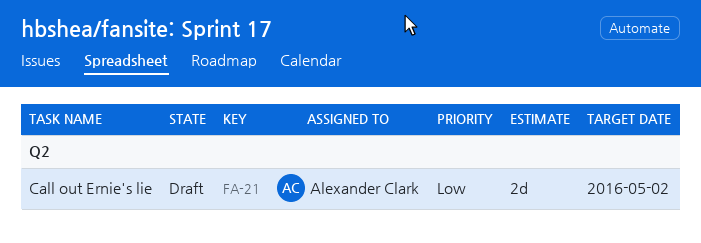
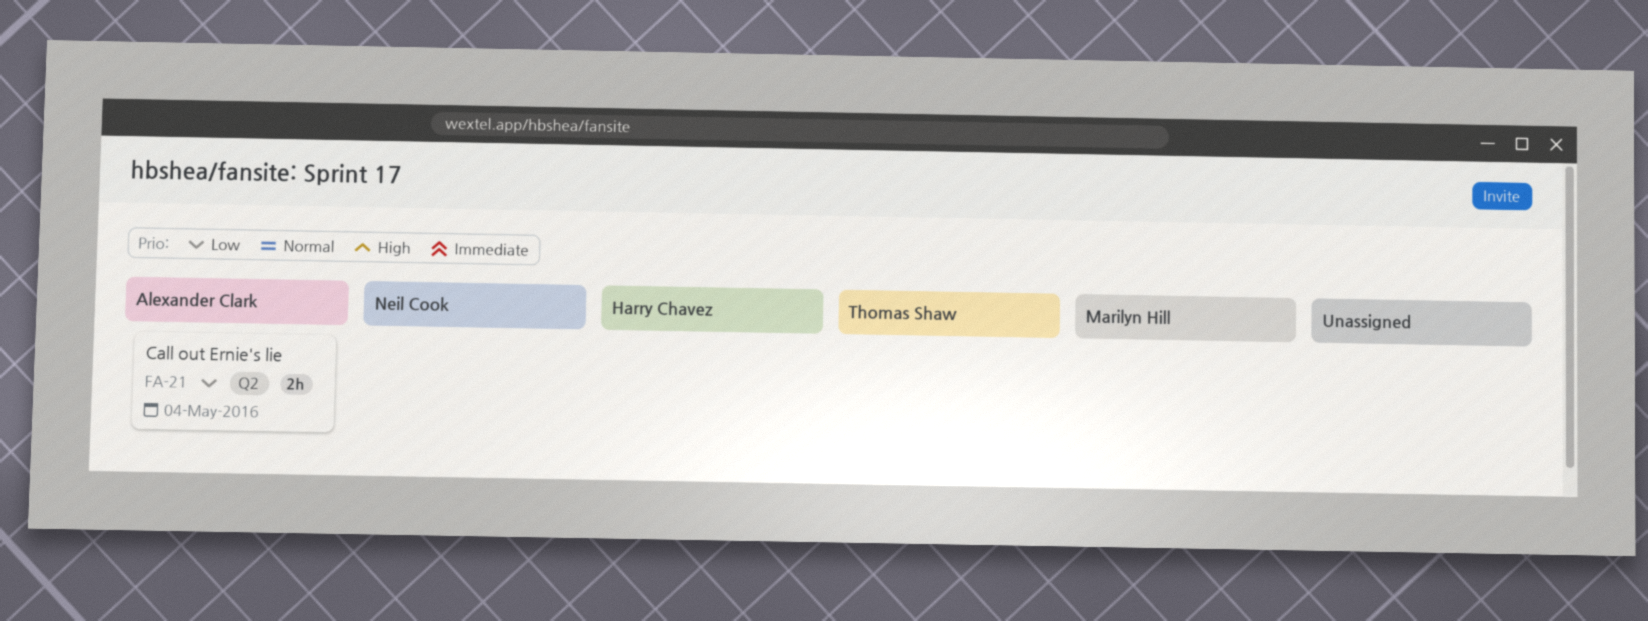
FA-21, estimate: 2d -> 2h
FA-21, due: May 2 -> May 4

